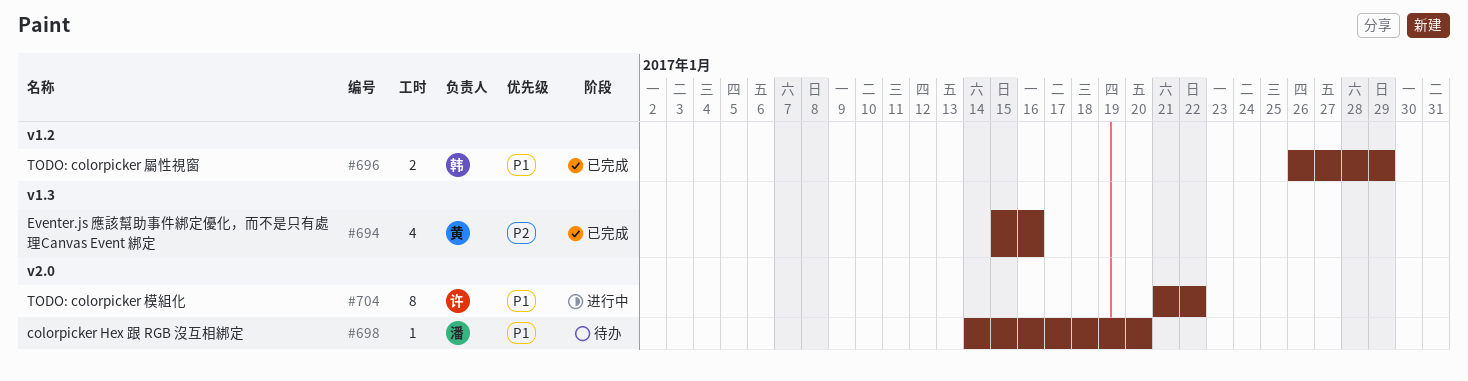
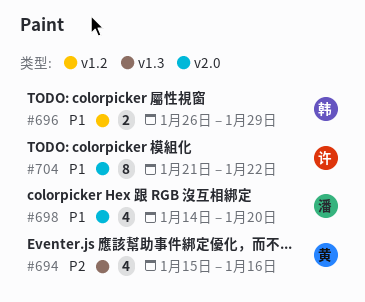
#698, estimate: 1 -> 4

